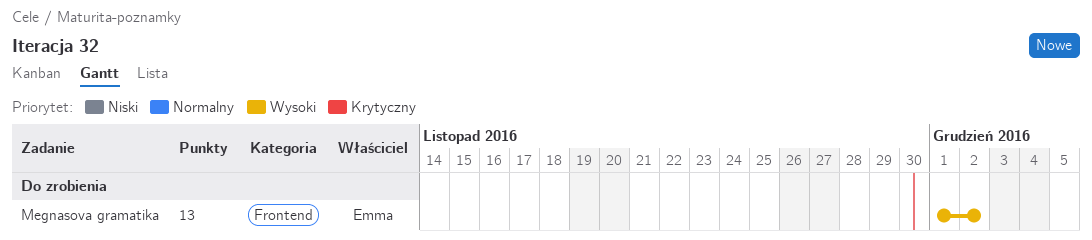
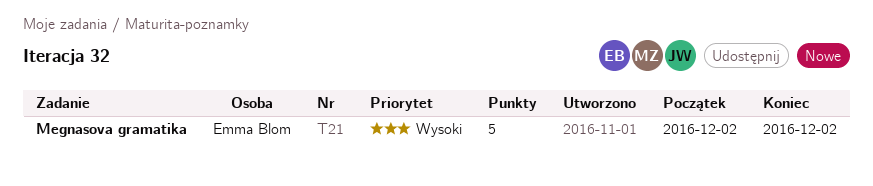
Megnasova gramatika, estimate: 13 -> 5
Megnasova gramatika, start: Dec 1 -> Dec 2

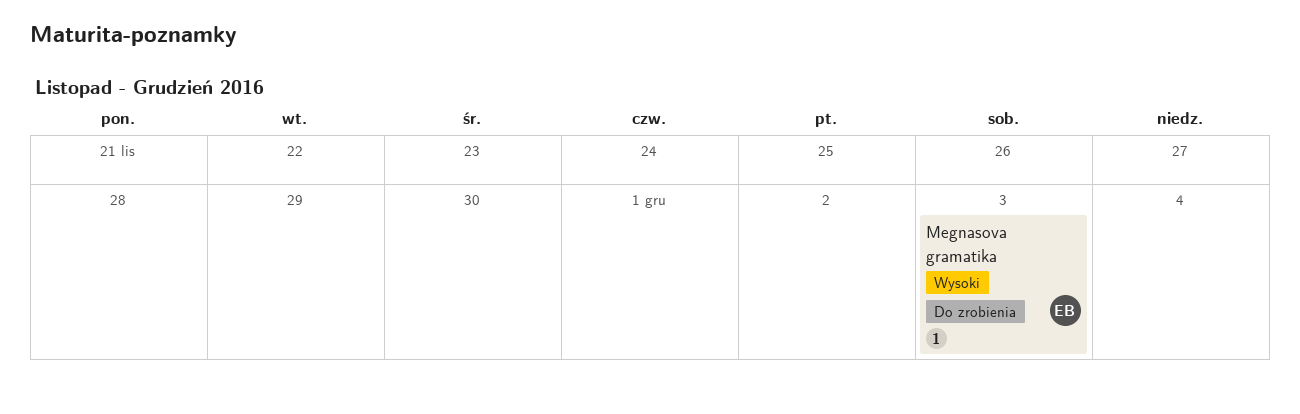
Megnasova gramatika, estimate: 5 -> 1
Megnasova gramatika, due: Dec 2 -> Dec 3

